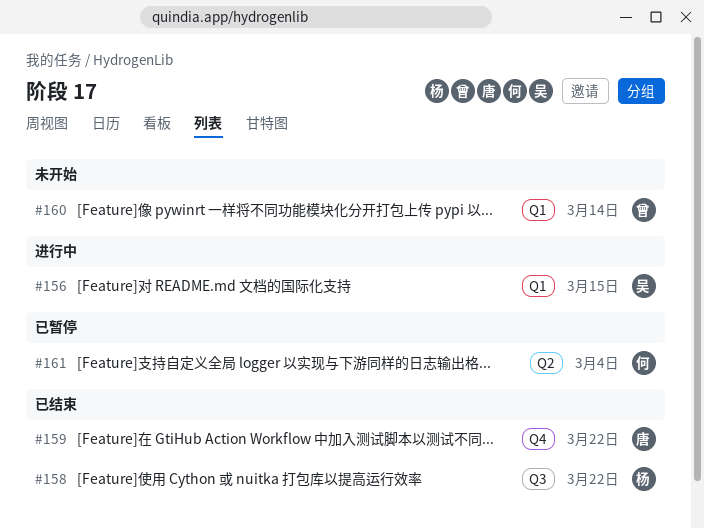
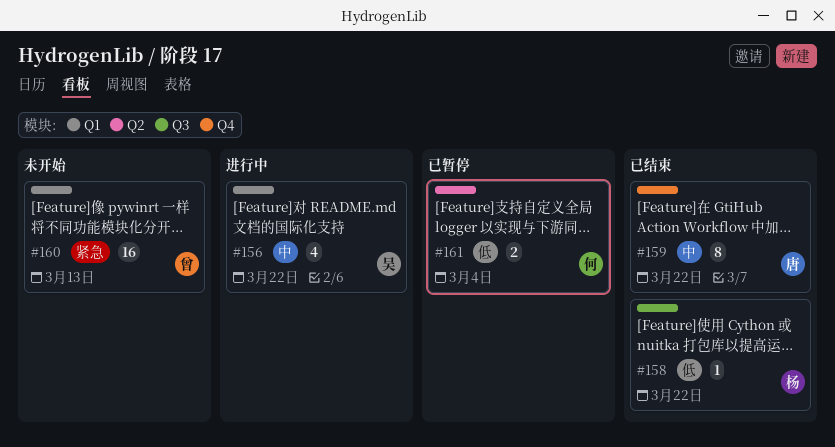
#156, due: Mar 15 -> Mar 22
#160, due: Mar 14 -> Mar 13

